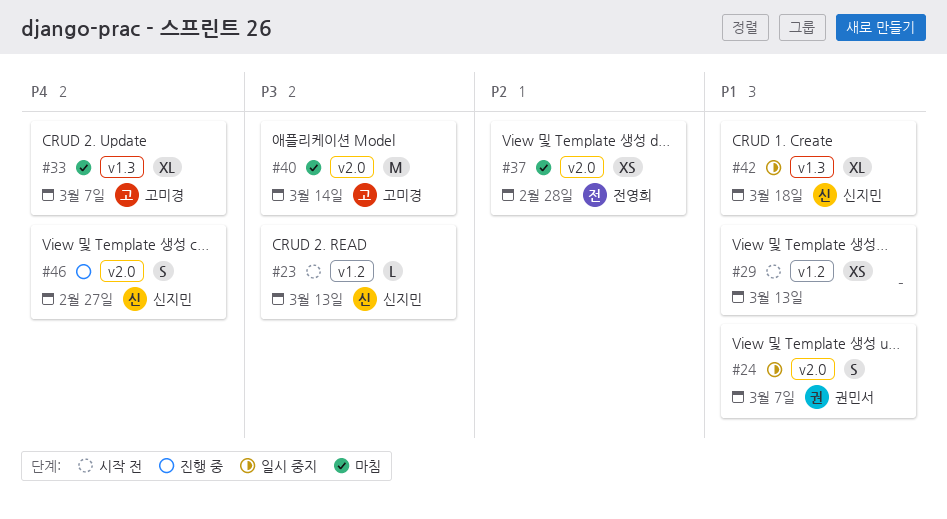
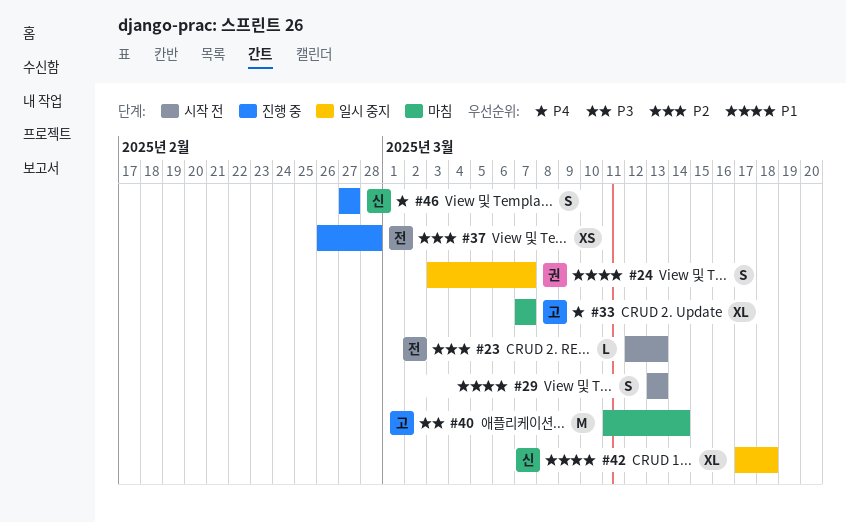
#23, owner: 신지민 -> 전영희
#23, priority: P3 -> P2
#29, estimate: XS -> S
#37, status: 마침 -> 진행 중

